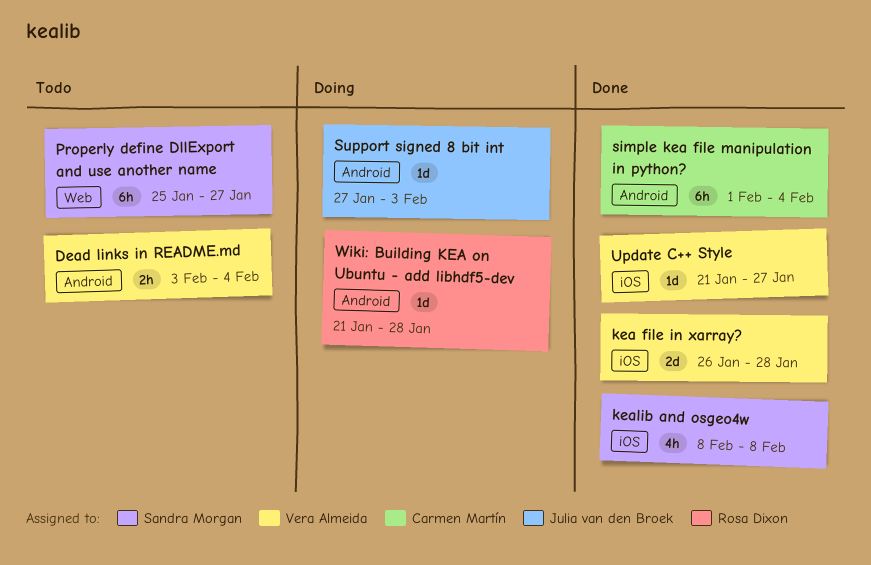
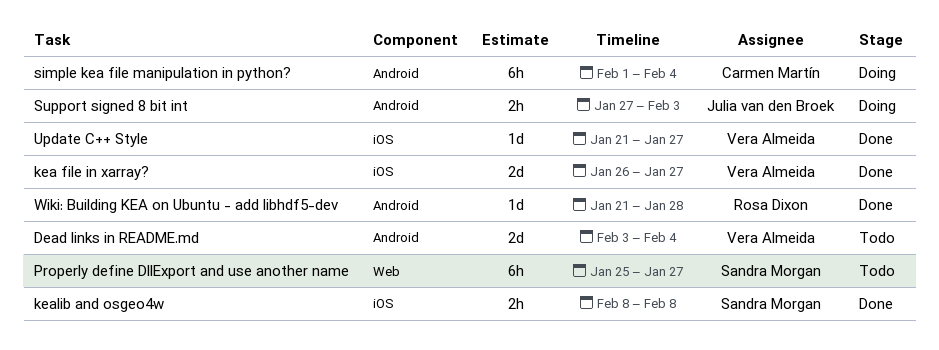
Dead links in README.md, estimate: 2h -> 2d
kea file in xarray?, due: Jan 28 -> Jan 27
kealib and osgeo4w, estimate: 4h -> 2h
simple kea file manipulation in python?, status: Done -> Doing
Support signed 8 bit int, estimate: 1d -> 2h
Wiki: Building KEA on Ubuntu - add libhdf5-dev, status: Doing -> Done

